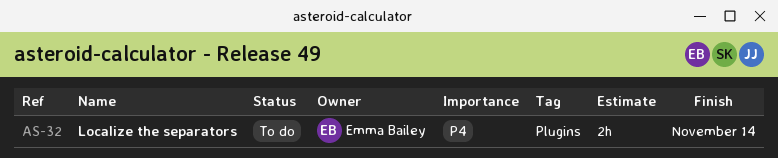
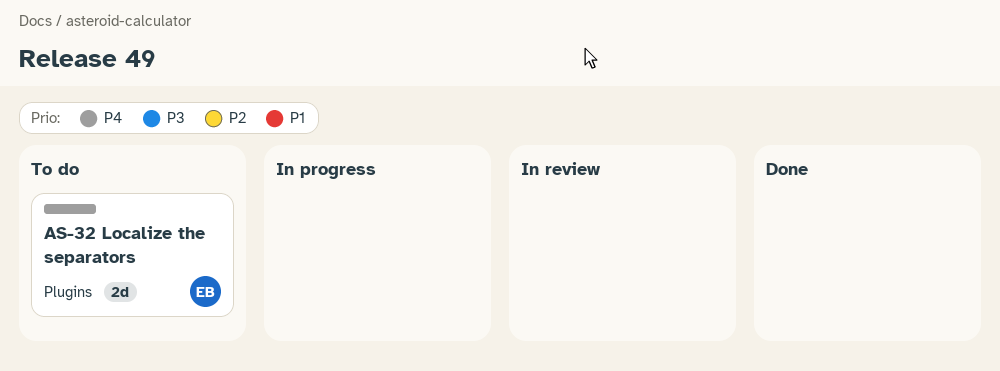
AS-32, estimate: 2h -> 2d

